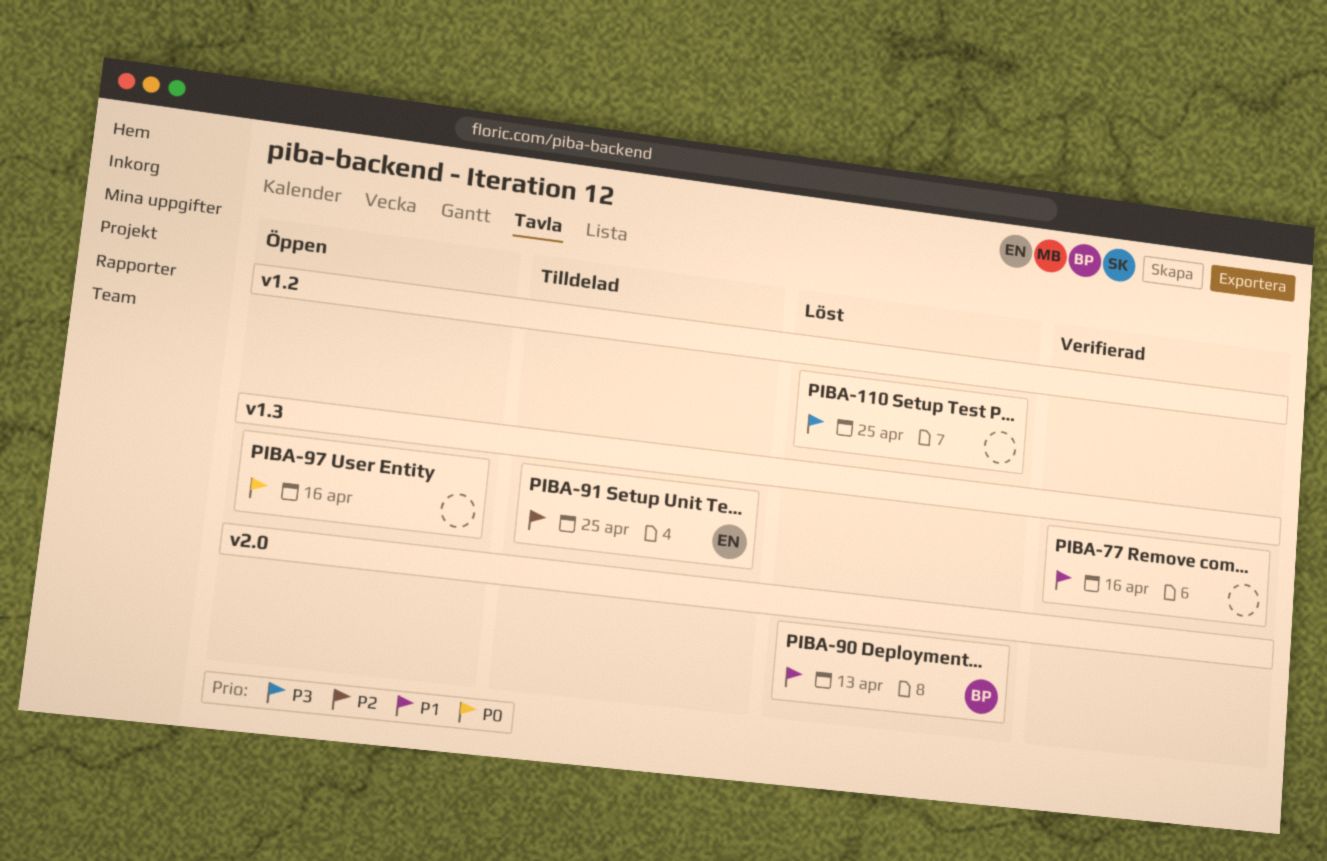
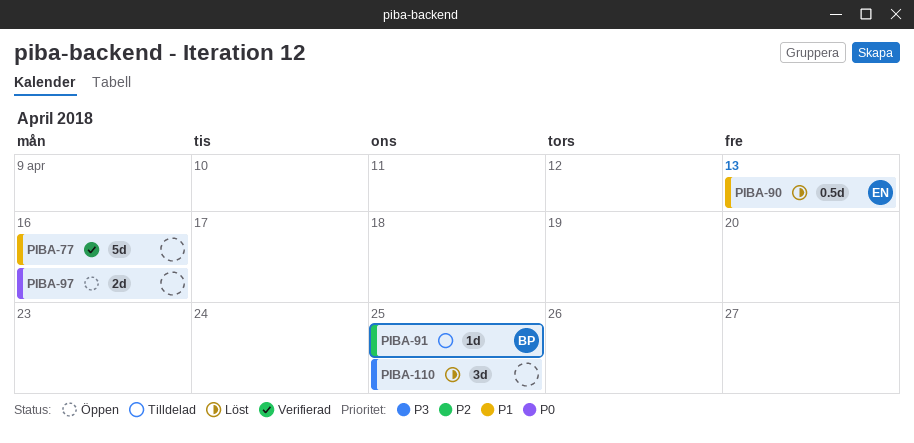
PIBA-90, owner: BP -> EN
PIBA-91, owner: EN -> BP

